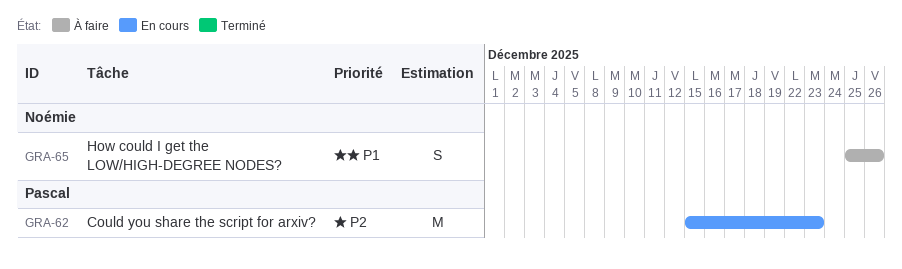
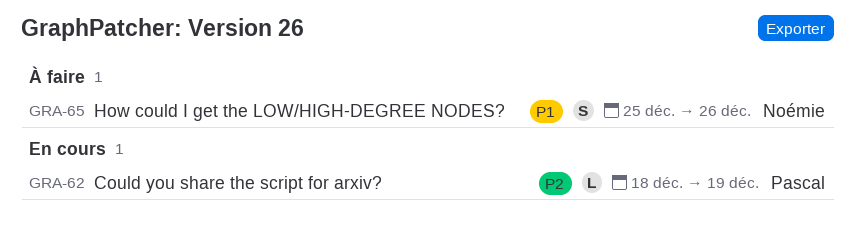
GRA-62, estimate: M -> L
GRA-62, start: Dec 15 -> Dec 18
GRA-62, due: Dec 23 -> Dec 19

